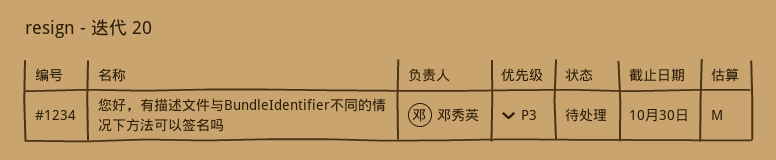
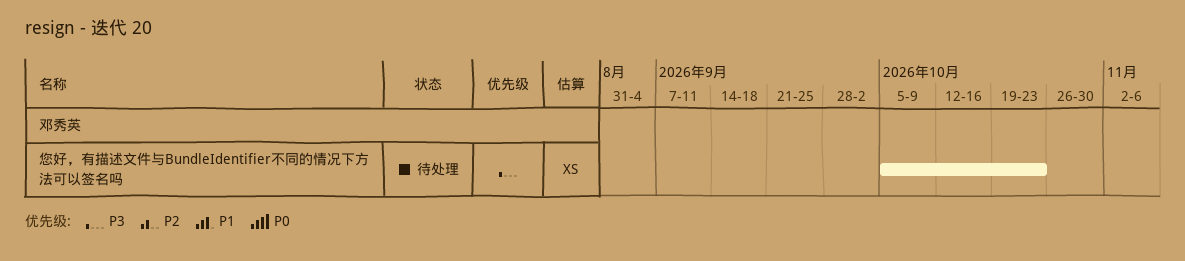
您好，有描述文件与BundleIdentifier不同的情况下方法可以签名吗, estimate: M -> XS
您好，有描述文件与BundleIdentifier不同的情况下方法可以签名吗, due: Oct 30 -> Oct 23

